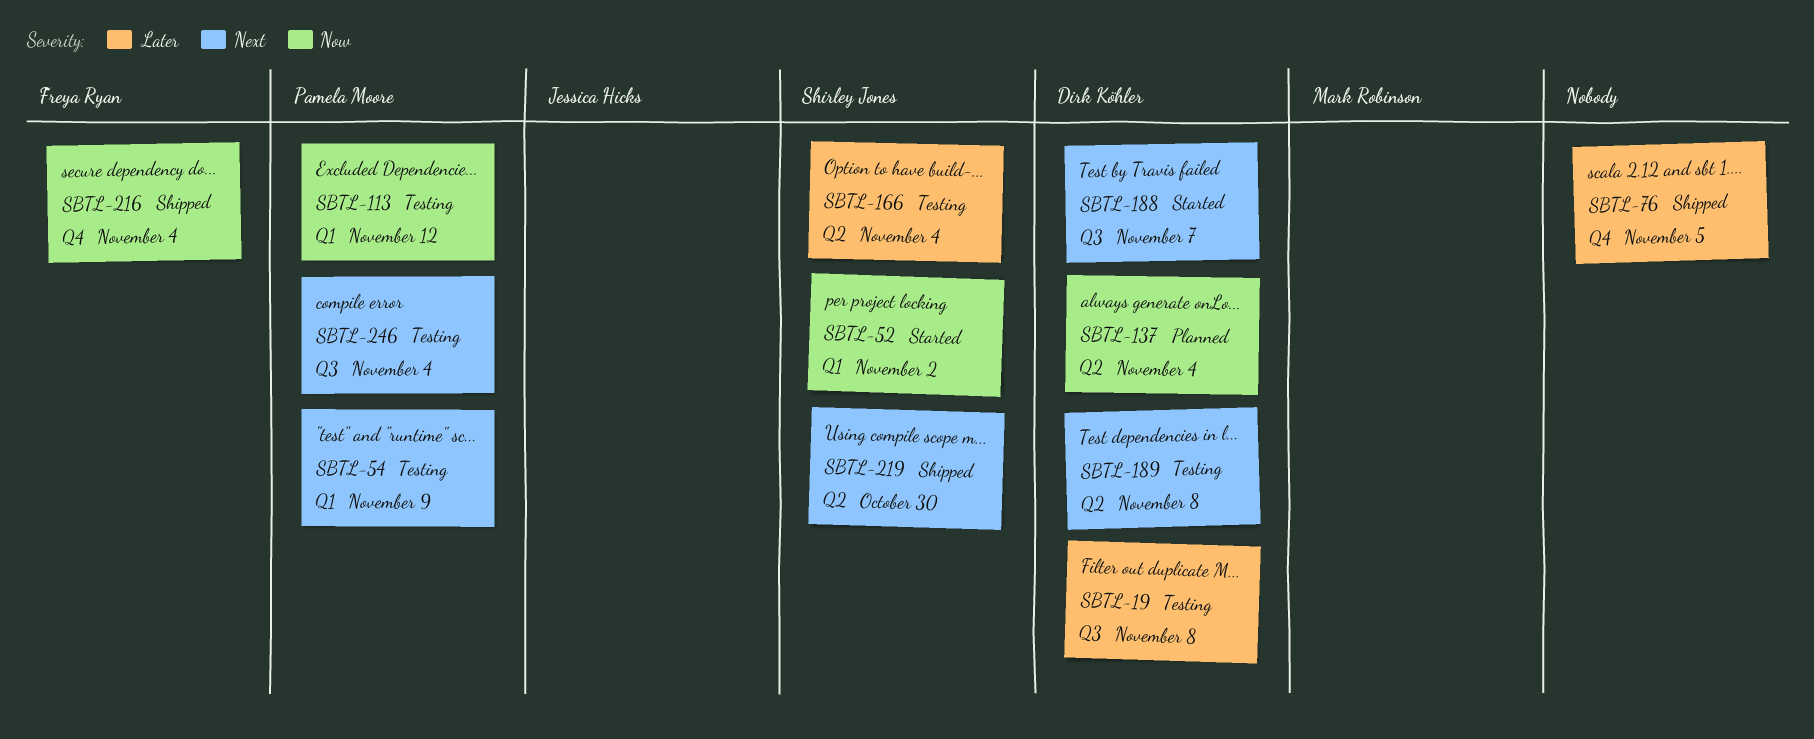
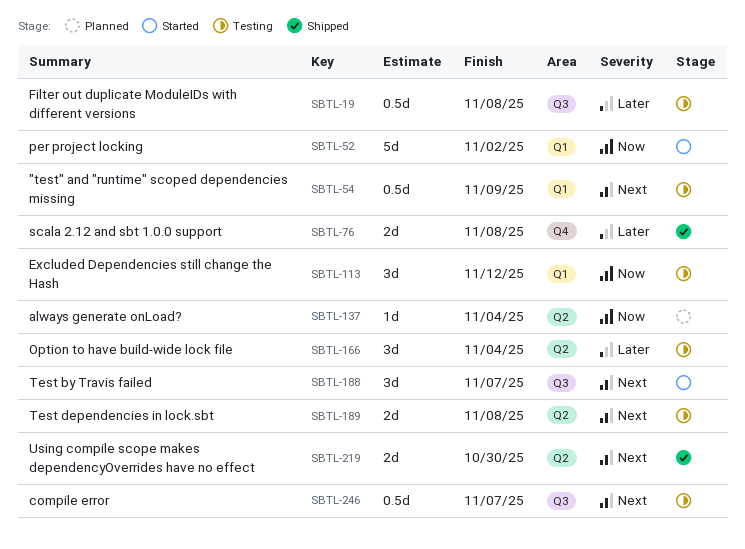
SBTL-76, due: Nov 5 -> Nov 8
SBTL-216: present -> none
SBTL-246, due: Nov 4 -> Nov 7

